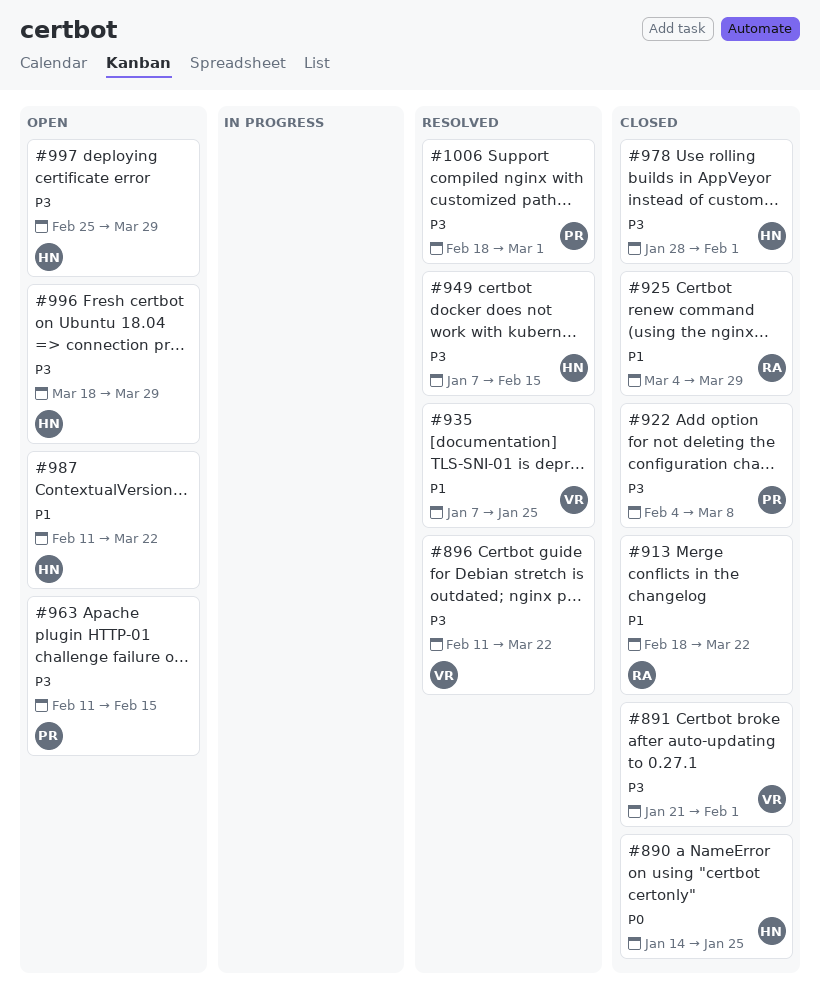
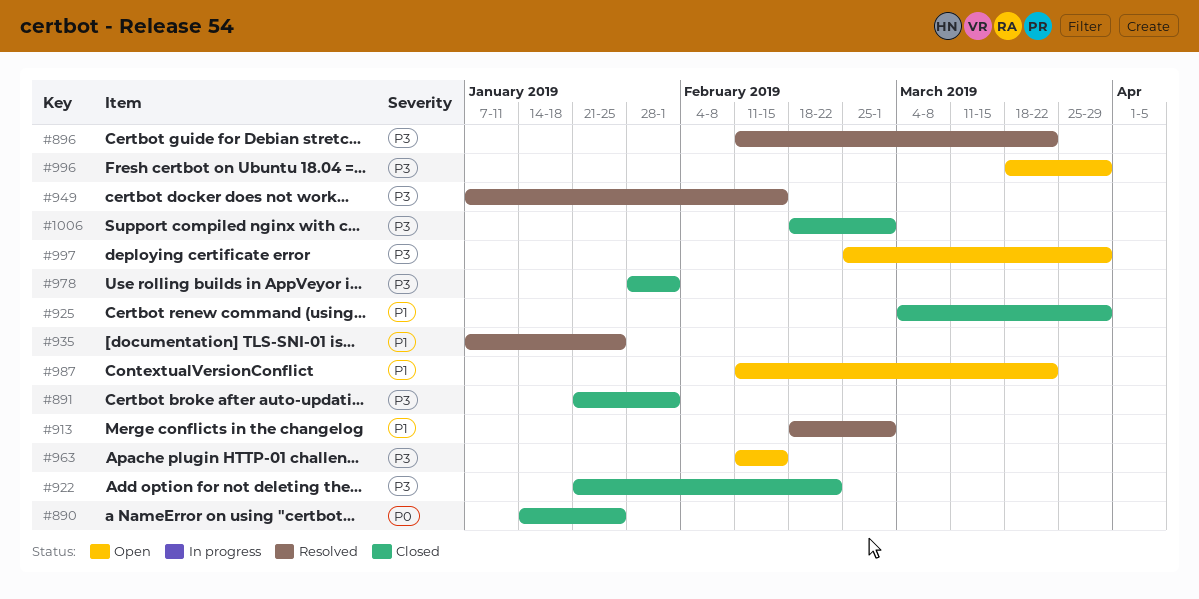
#913, status: Closed -> Resolved
#913, due: Mar 22 -> Mar 1
#922, start: Feb 4 -> Jan 21
#922, due: Mar 8 -> Feb 22
#1006, status: Resolved -> Closed

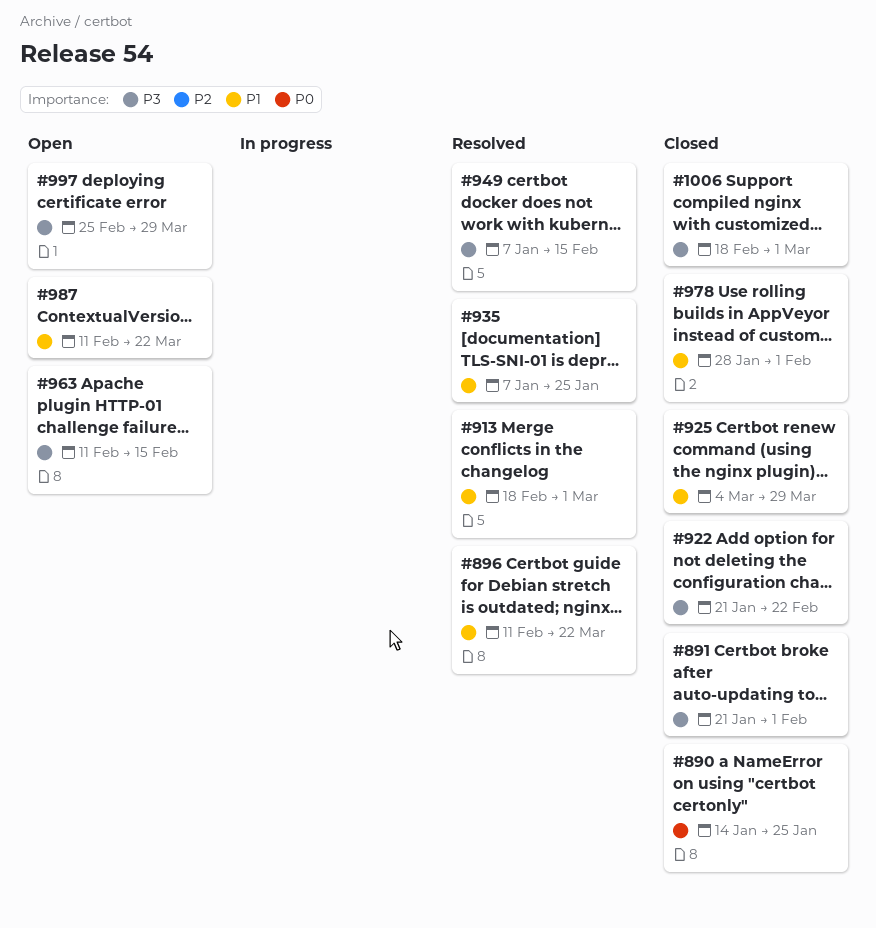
#896, priority: P3 -> P1
#978, priority: P3 -> P1
#996: present -> none

